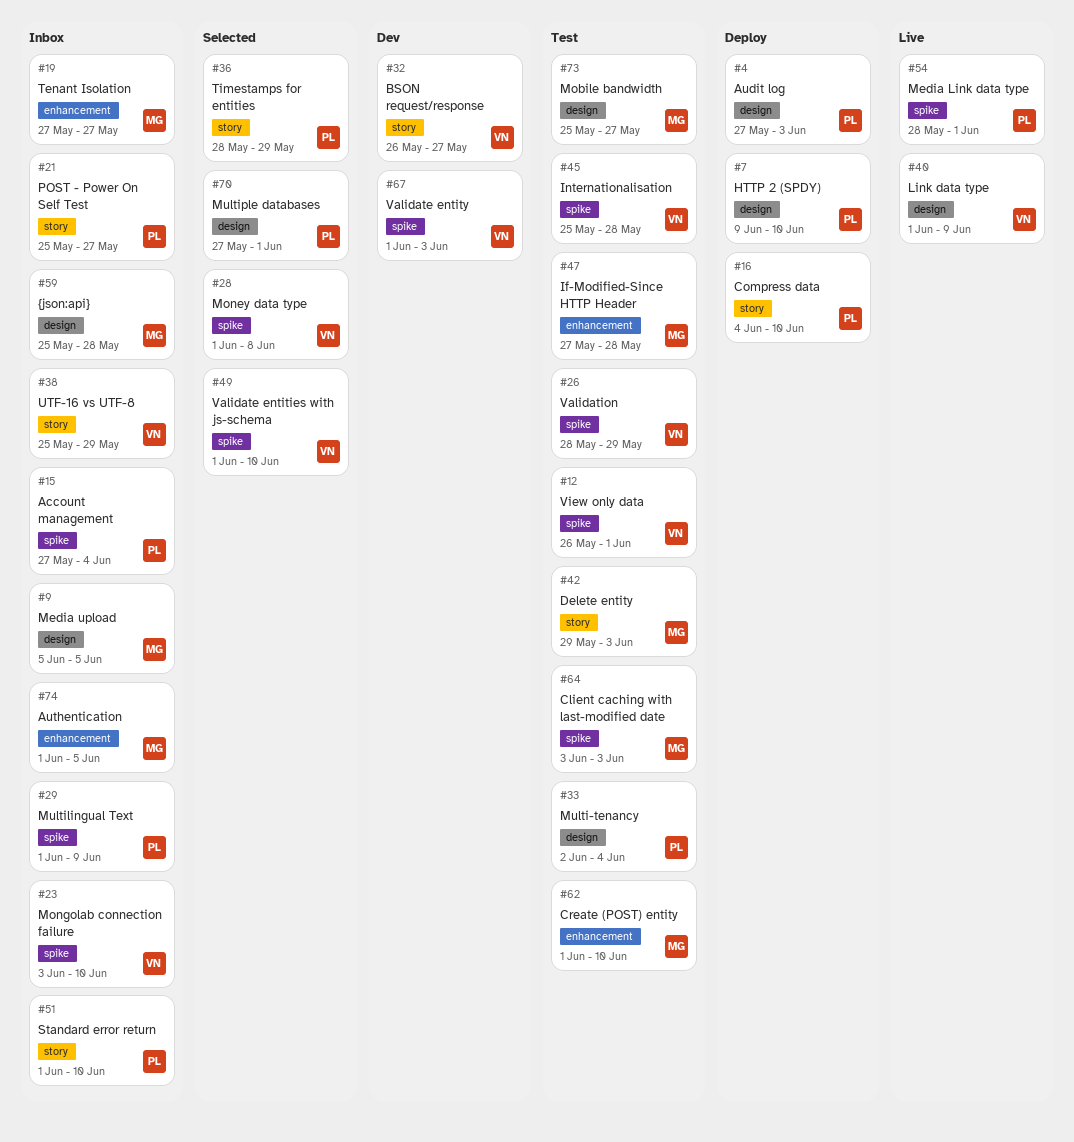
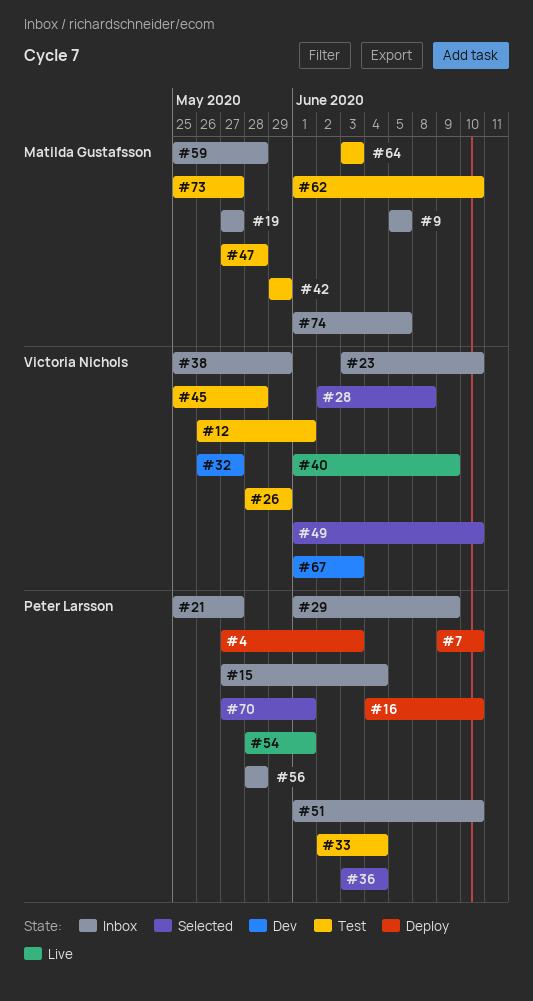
#28, start: Jun 1 -> Jun 2
#36, start: May 28 -> Jun 3
#36, due: May 29 -> Jun 4
#42, due: Jun 3 -> May 29
#56: none -> present

